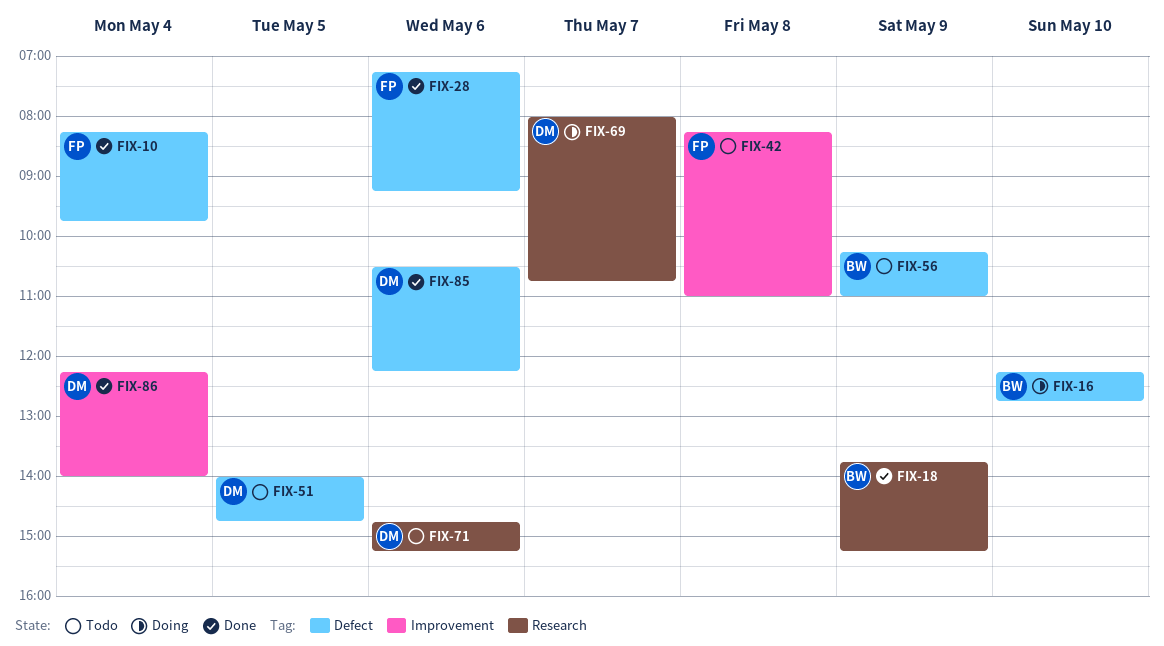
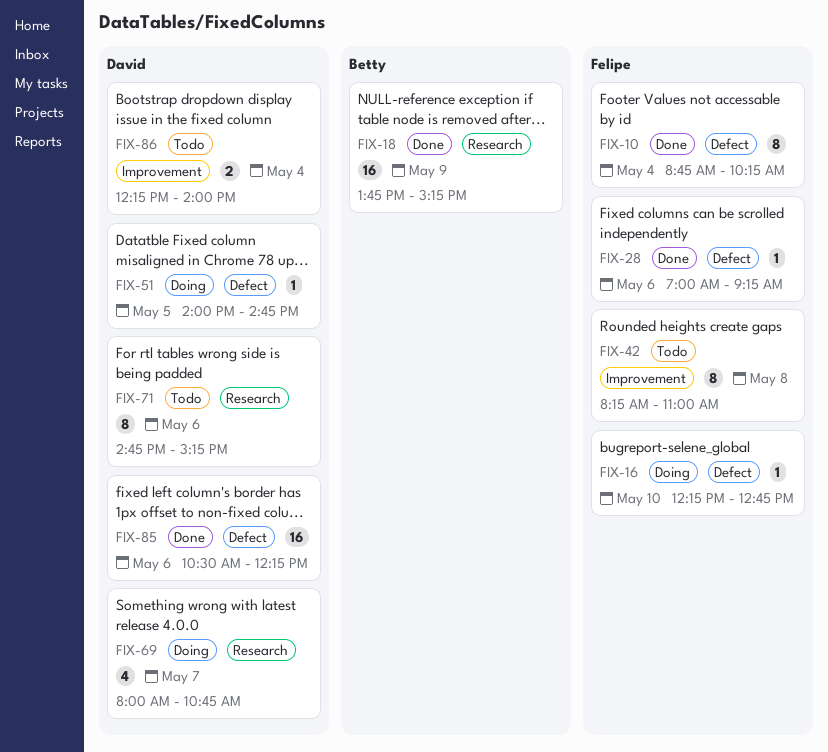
FIX-10, begins: 08:15 -> 08:45
FIX-10, ends: 09:45 -> 10:15
FIX-16, owner: Betty -> Felipe
FIX-28, begins: 07:15 -> 07:00
FIX-51, status: Todo -> Doing
FIX-56: present -> none
FIX-86, status: Done -> Todo

